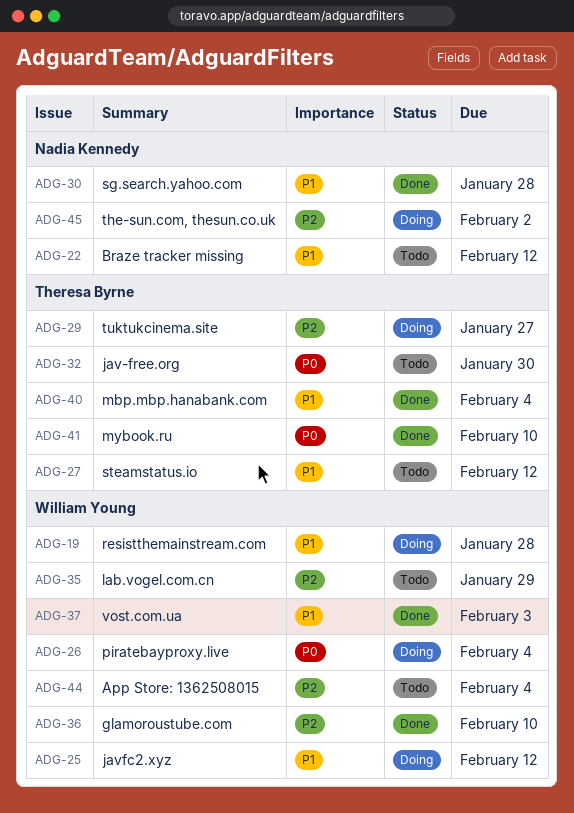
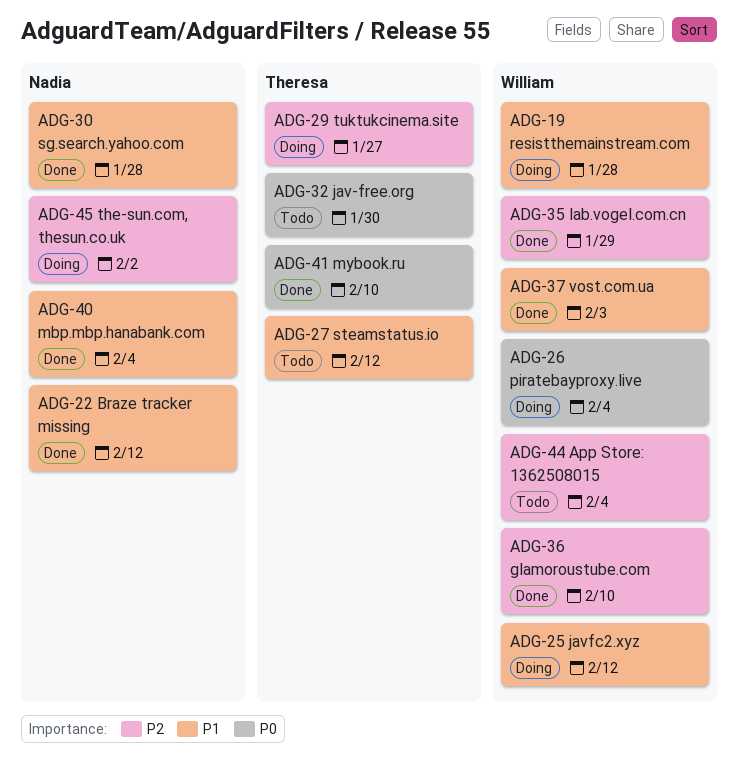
ADG-22, status: Todo -> Done
ADG-35, status: Todo -> Done
ADG-40, owner: Theresa Byrne -> Nadia Kennedy

